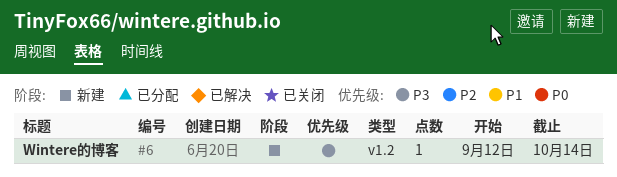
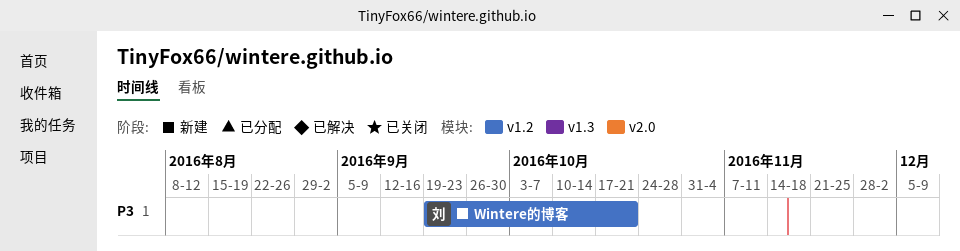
Wintere的博客, start: Sep 12 -> Sep 19
Wintere的博客, due: Oct 14 -> Oct 21

